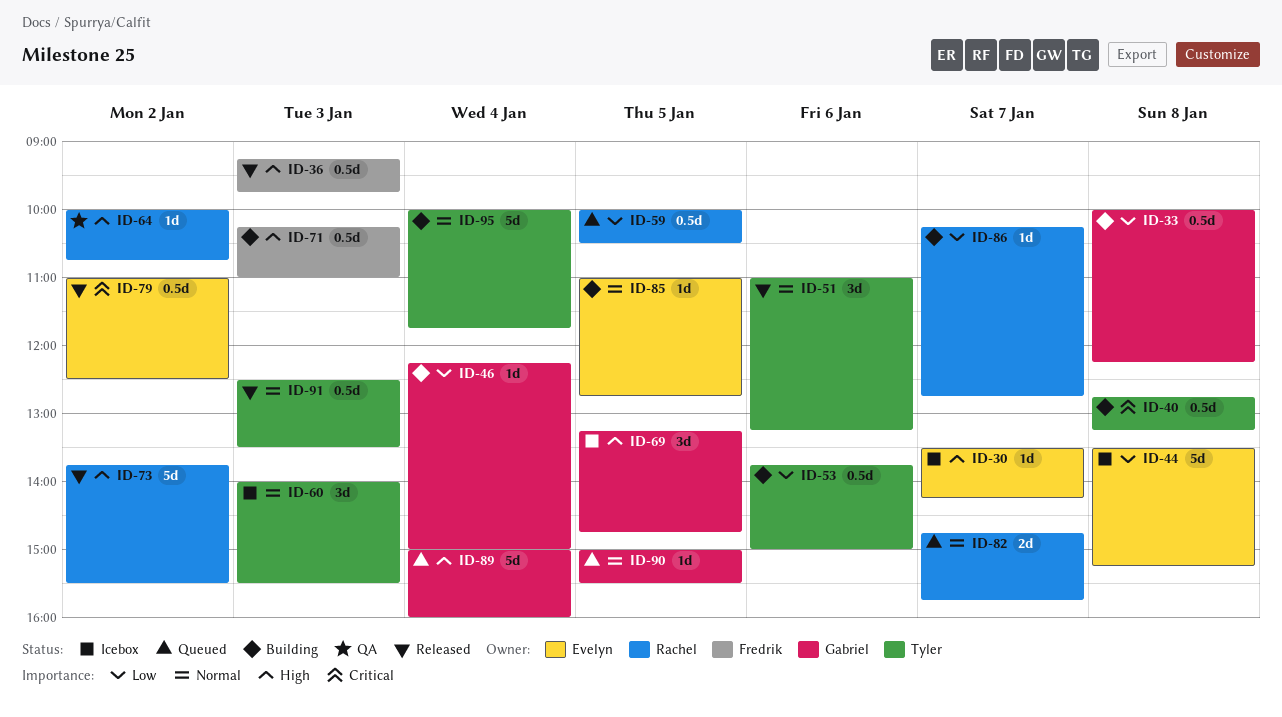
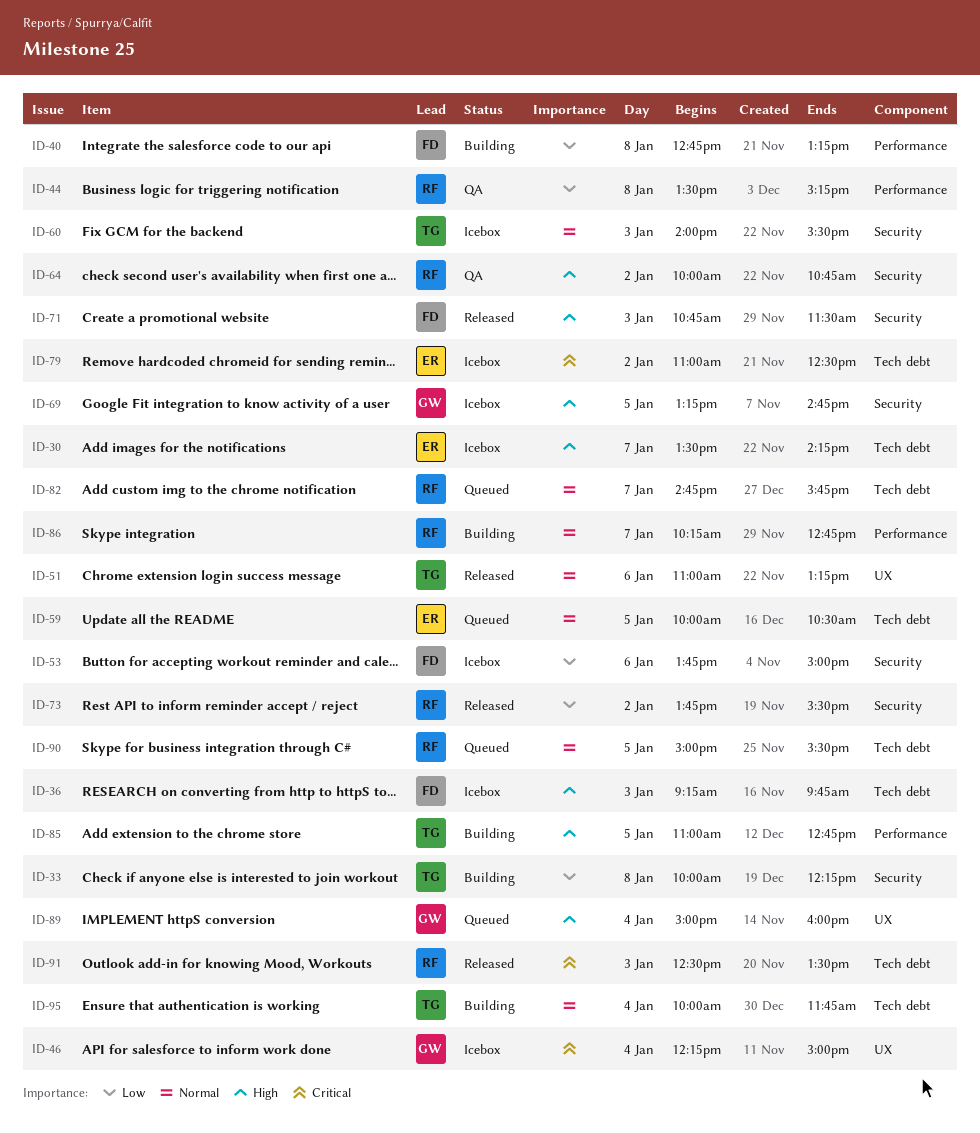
ID-33, owner: Gabriel -> Tyler
ID-36, status: Released -> Icebox
ID-40, owner: Tyler -> Fredrik
ID-40, priority: Critical -> Low
ID-44, status: Icebox -> QA
ID-44, owner: Evelyn -> Rachel
ID-46, status: Building -> Icebox
ID-46, priority: Low -> Critical
ID-53, status: Building -> Icebox
ID-53, owner: Tyler -> Fredrik
ID-59, owner: Rachel -> Evelyn
ID-59, priority: Low -> Normal
ID-71, status: Building -> Released
ID-71, begins: 10:15 -> 10:45
ID-71, ends: 11:00 -> 11:30
ID-73, priority: High -> Low
ID-79, status: Released -> Icebox
ID-85, owner: Evelyn -> Tyler
ID-85, priority: Normal -> High
ID-86, priority: Low -> Normal
ID-90, owner: Gabriel -> Rachel
ID-91, owner: Tyler -> Rachel
ID-91, priority: Normal -> Critical

